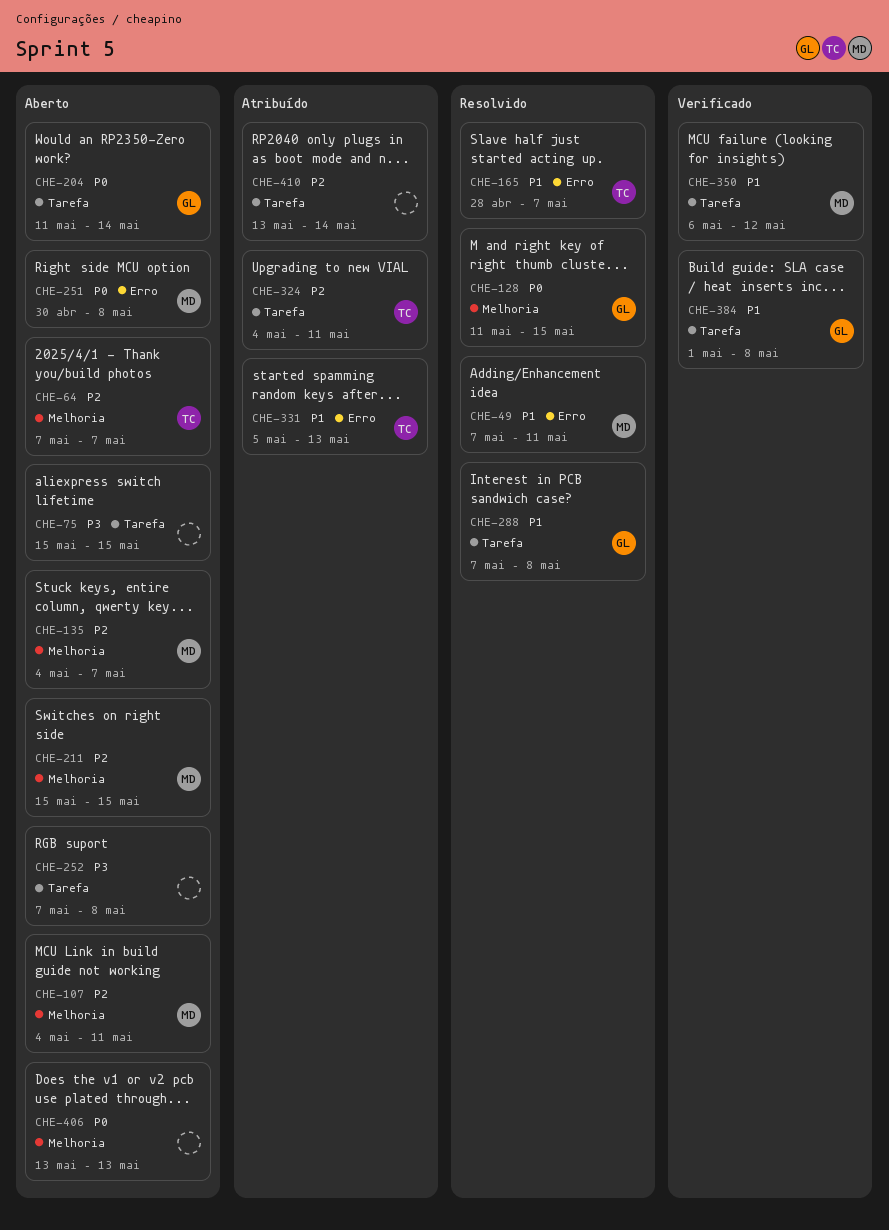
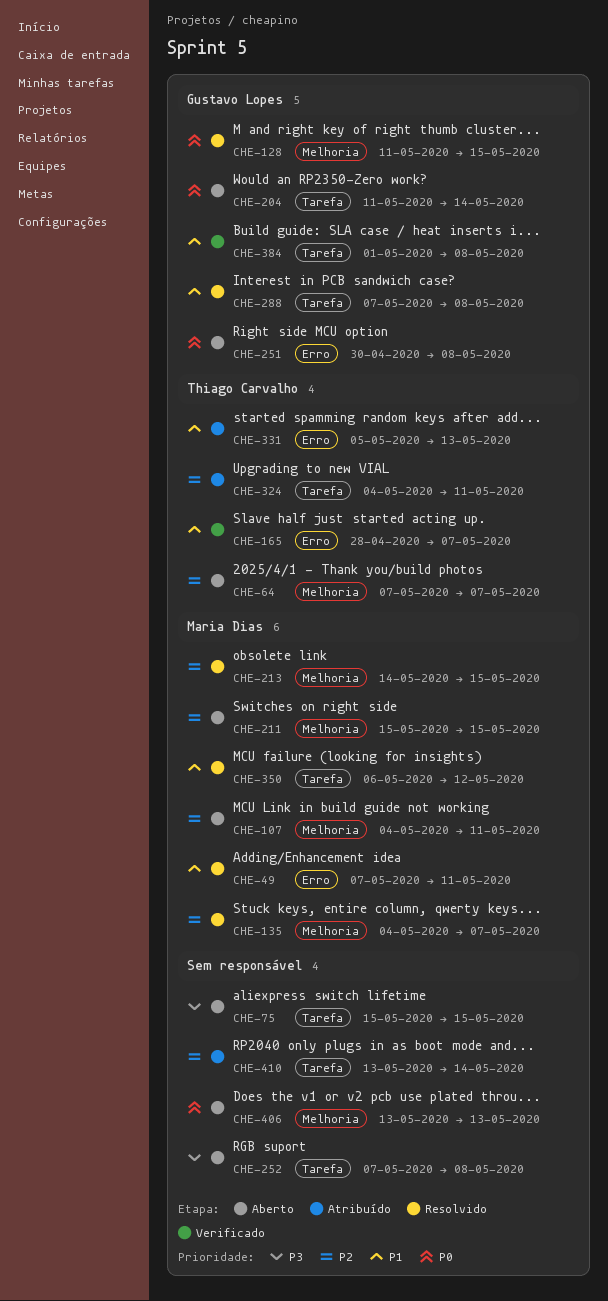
CHE-135, status: Aberto -> Resolvido
CHE-165, status: Resolvido -> Verificado
CHE-213: none -> present
CHE-251, owner: Maria Dias -> Gustavo Lopes
CHE-350, status: Verificado -> Resolvido

